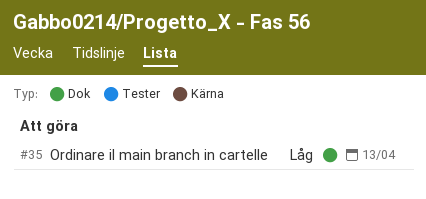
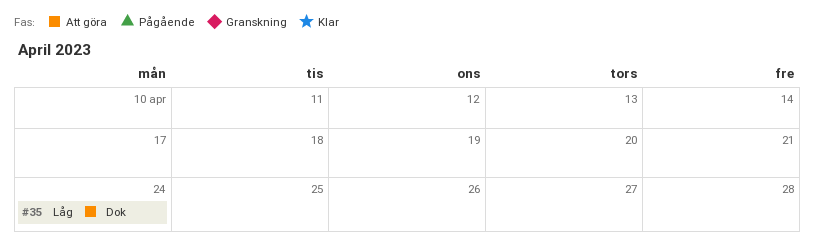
#35, due: Apr 13 -> Apr 24

